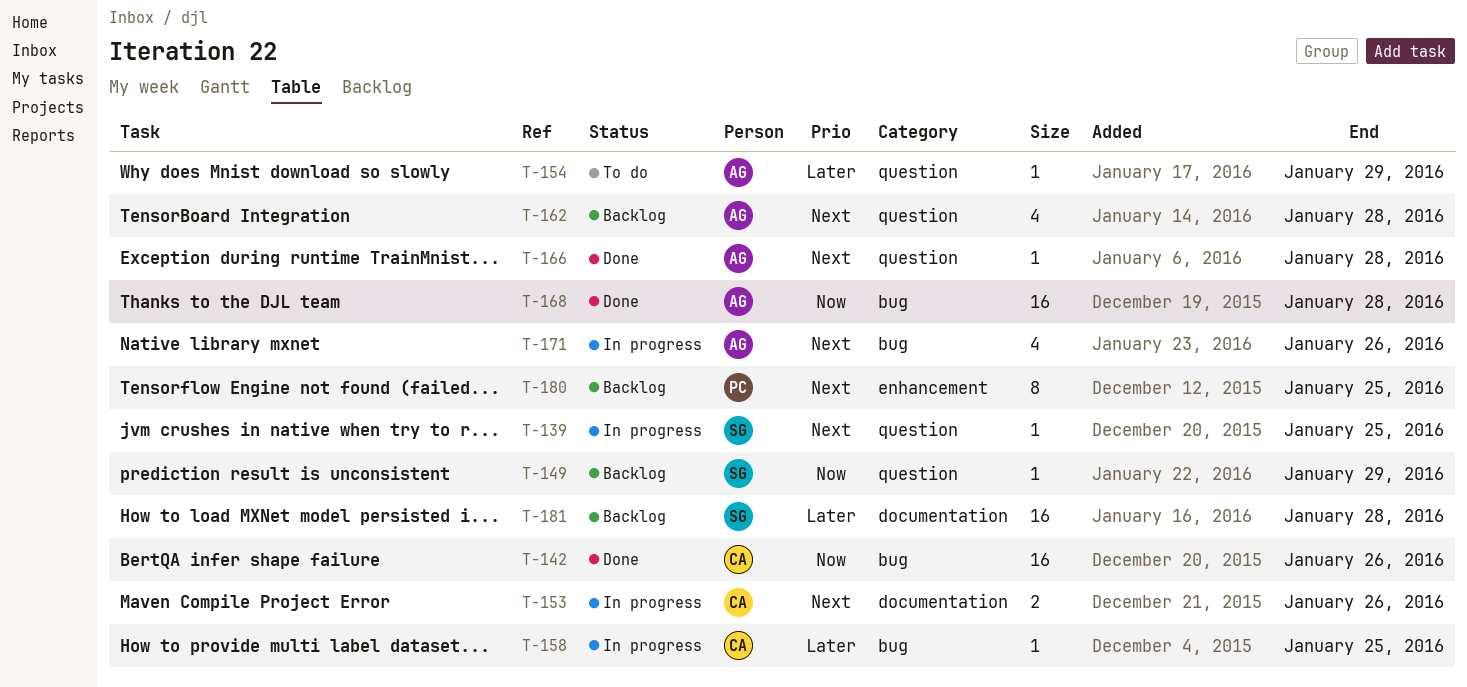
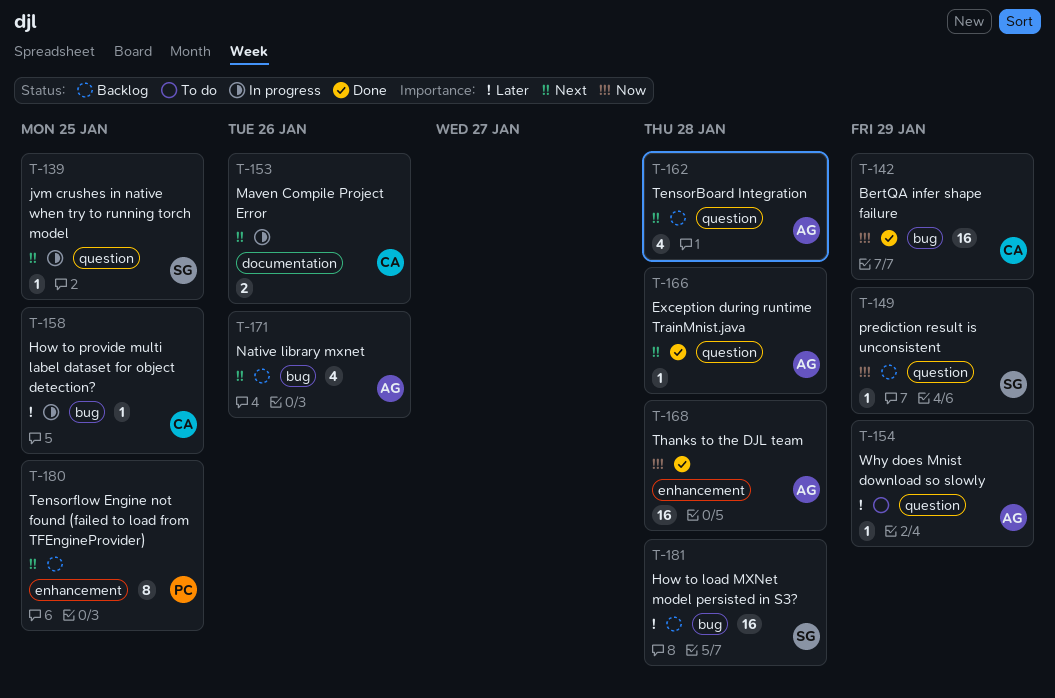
T-142, due: Jan 26 -> Jan 29
T-168, label: bug -> enhancement
T-171, status: In progress -> Backlog
T-181, label: documentation -> bug

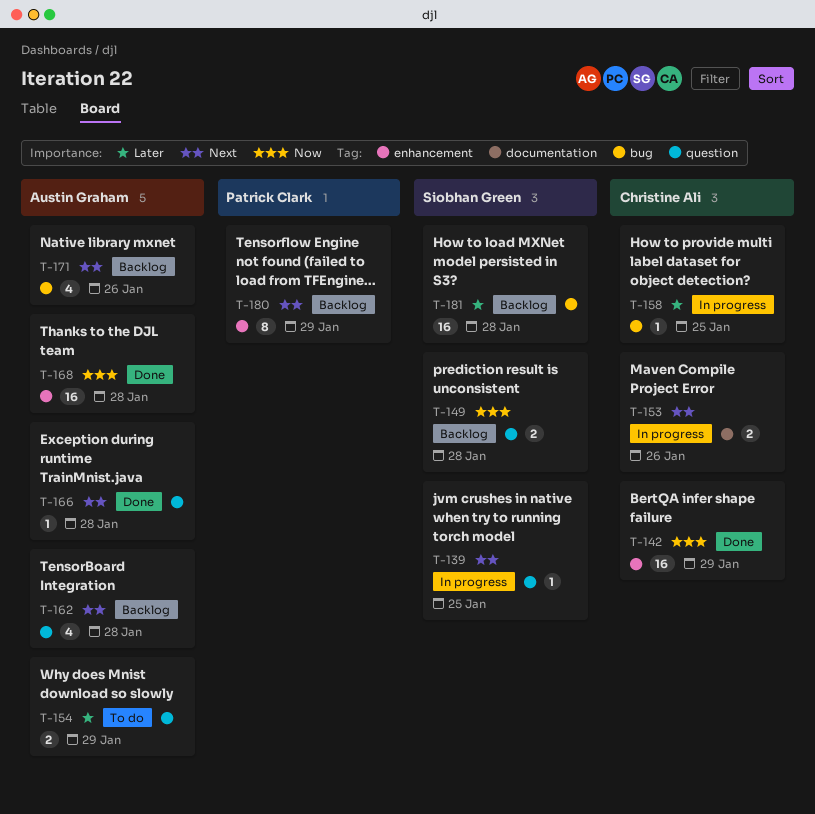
T-142, label: bug -> enhancement
T-149, estimate: 1 -> 2
T-149, due: Jan 29 -> Jan 28
T-154, estimate: 1 -> 2
T-180, due: Jan 25 -> Jan 29

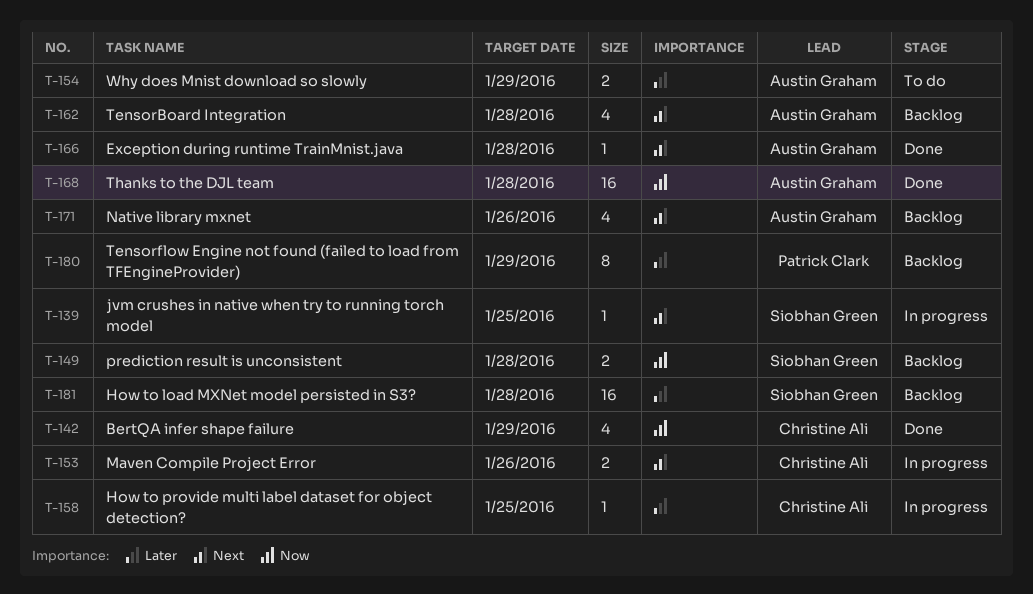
T-142, estimate: 16 -> 4
T-180, priority: Next -> Later

